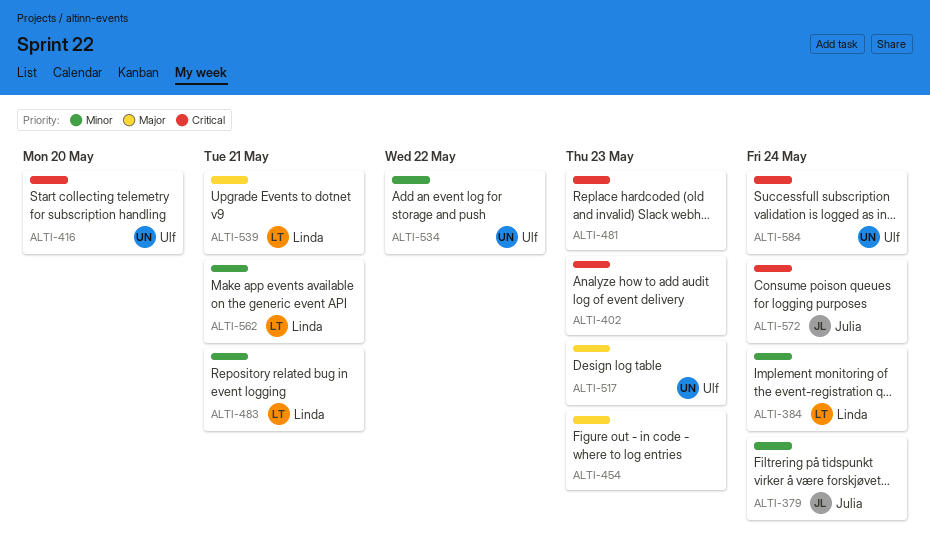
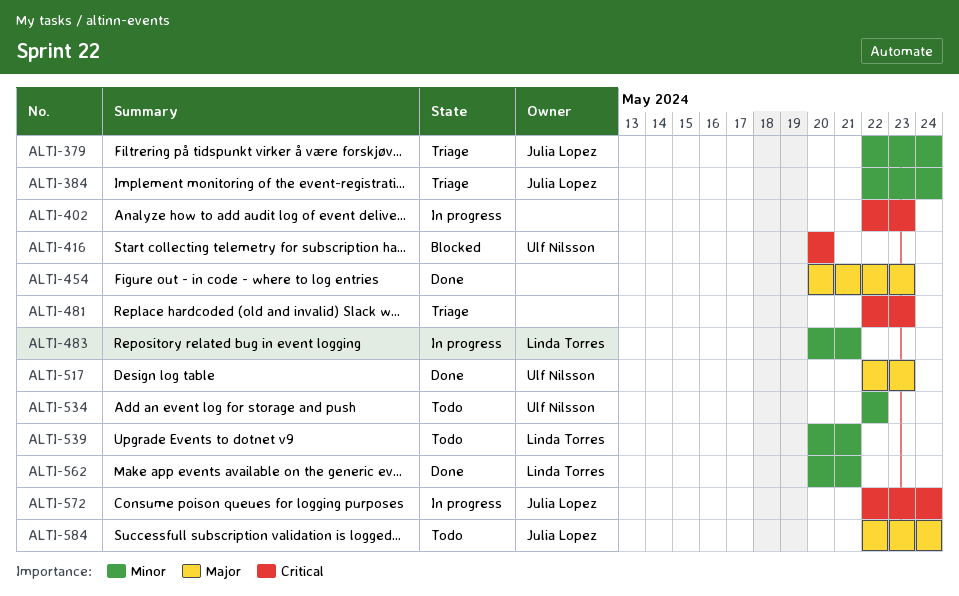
ALTI-384, owner: Linda Torres -> Julia Lopez
ALTI-539, priority: Major -> Minor
ALTI-584, owner: Ulf Nilsson -> Julia Lopez
ALTI-584, priority: Critical -> Major

